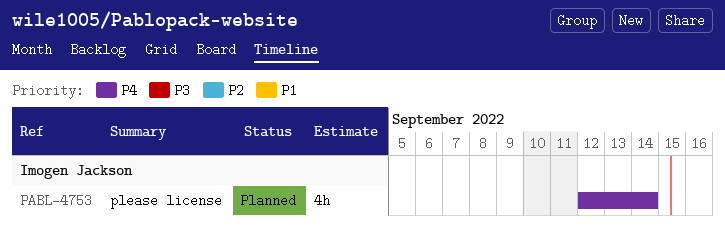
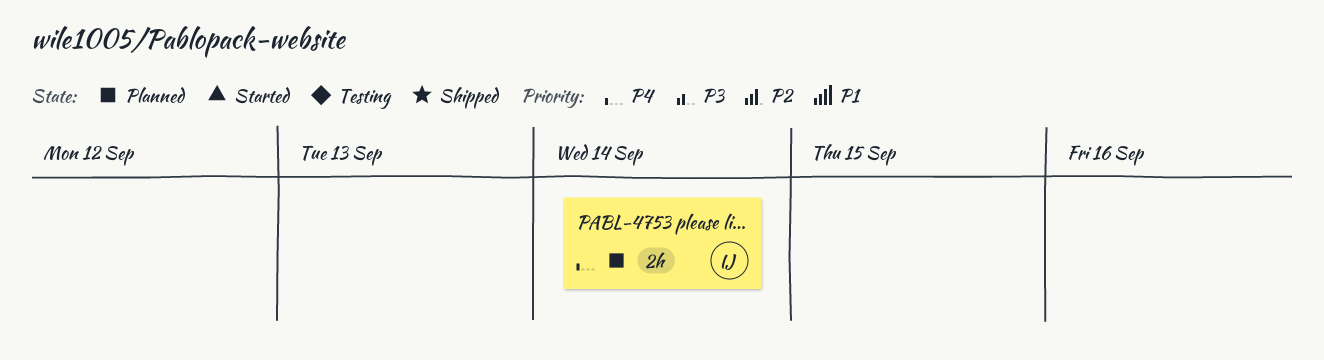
PABL-4753, estimate: 4h -> 2h

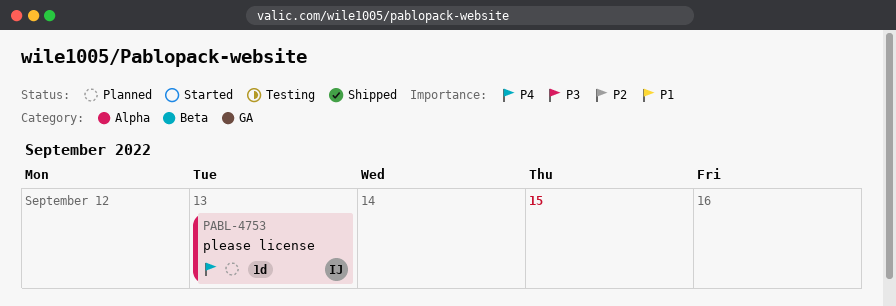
PABL-4753, estimate: 2h -> 1d
PABL-4753, due: Sep 14 -> Sep 13

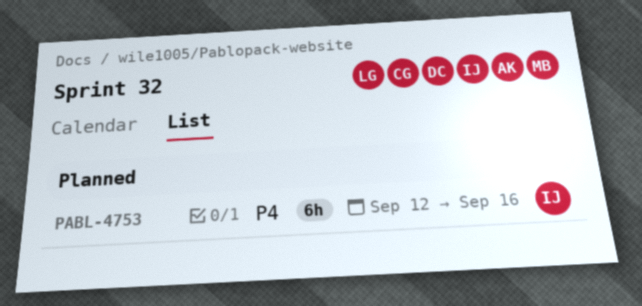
PABL-4753, estimate: 1d -> 6h
PABL-4753, due: Sep 13 -> Sep 16

